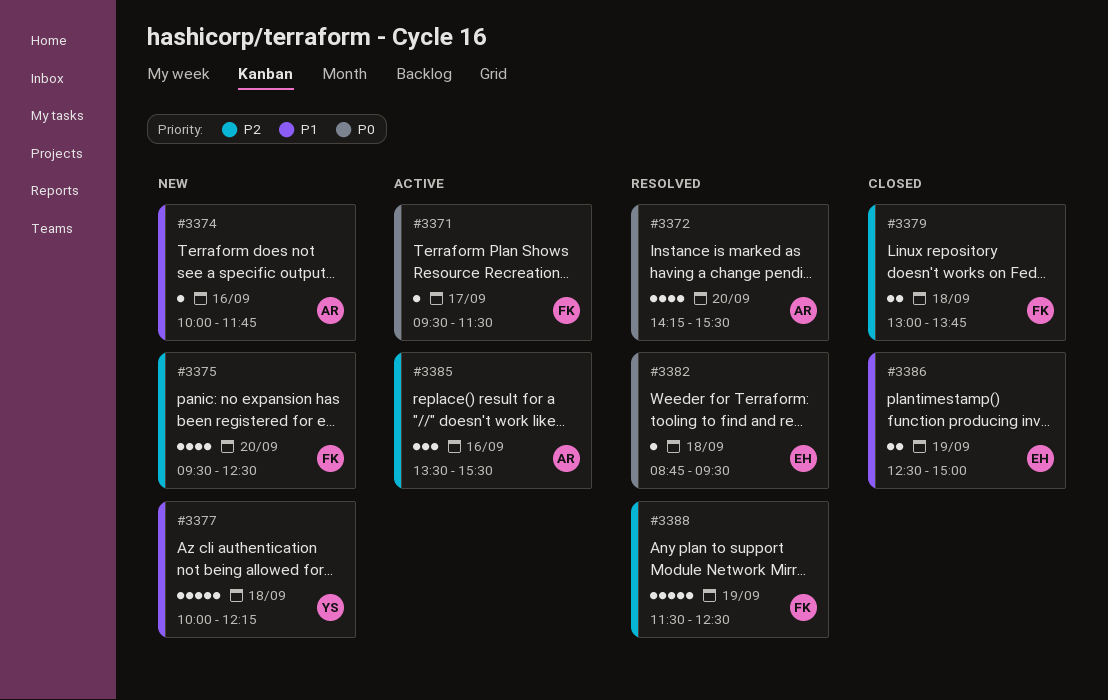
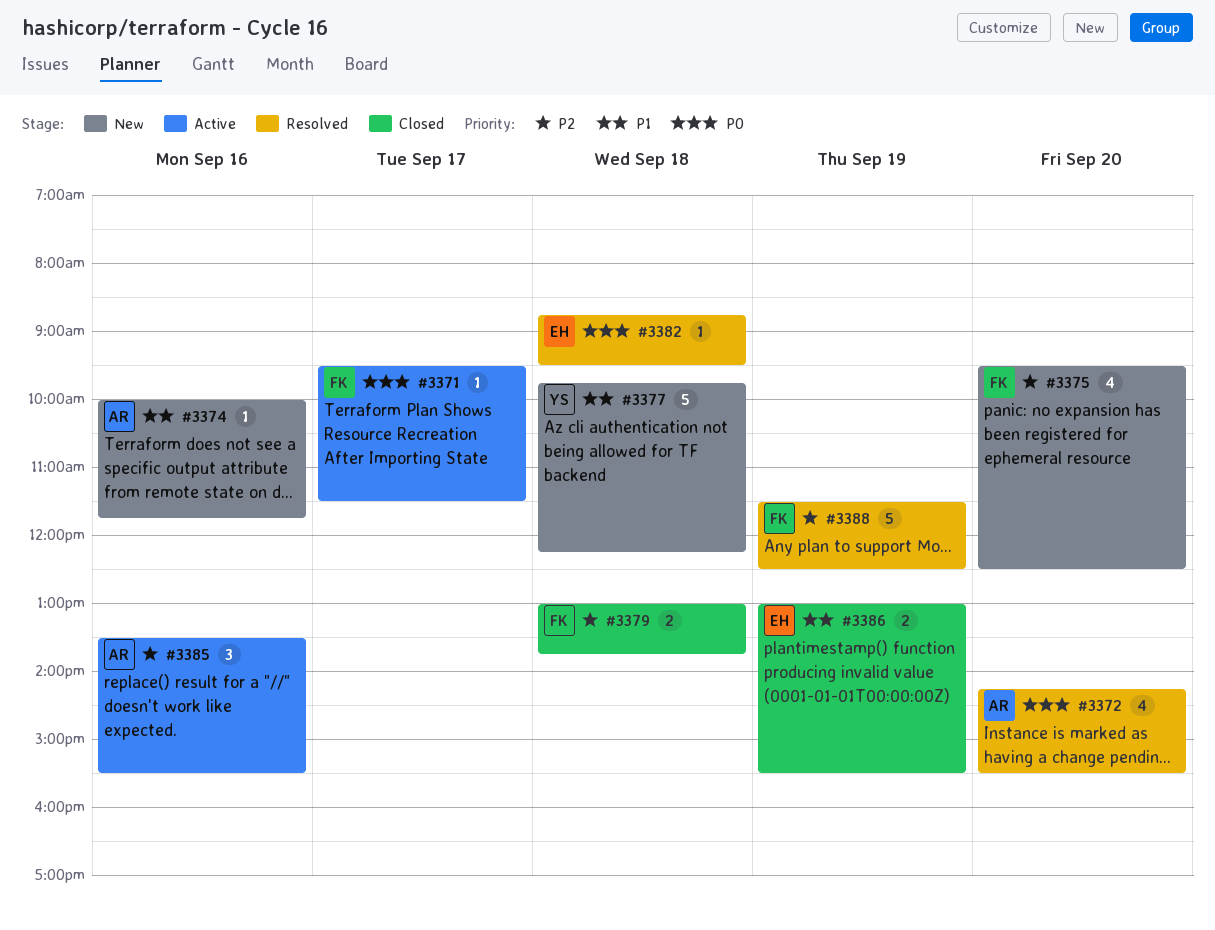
#3377, begins: 10:00 -> 09:45
#3386, begins: 12:30 -> 13:00
#3386, ends: 15:00 -> 15:30

